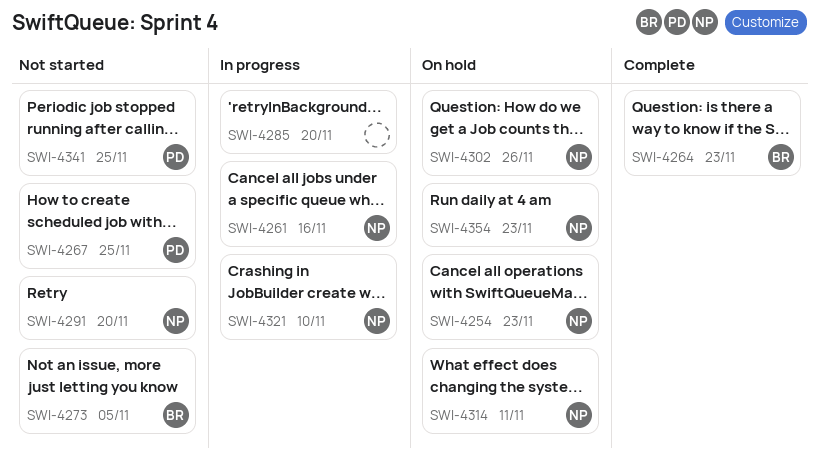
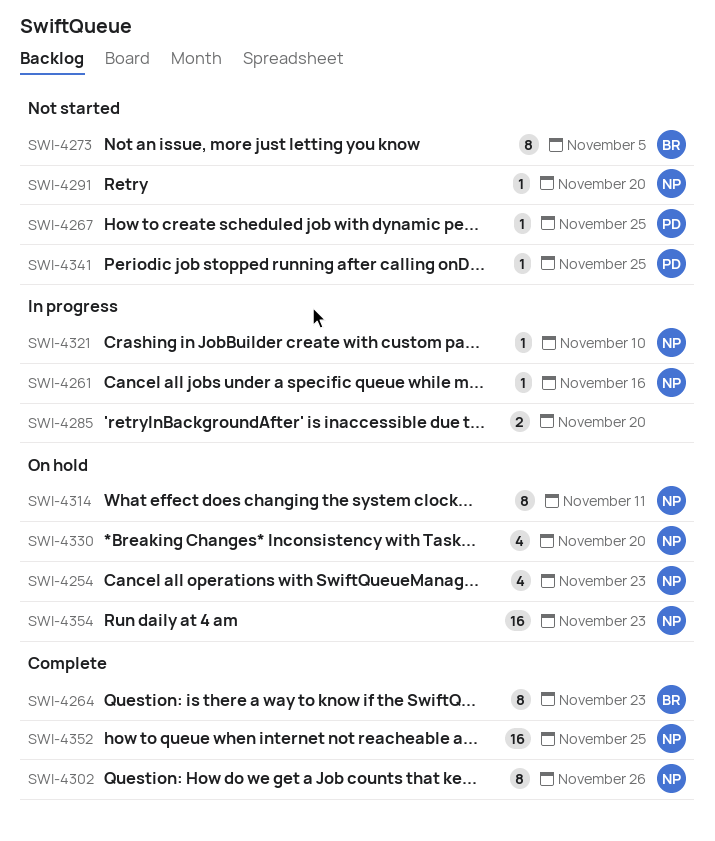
SWI-4302, status: On hold -> Complete
SWI-4330: none -> present
SWI-4352: none -> present

